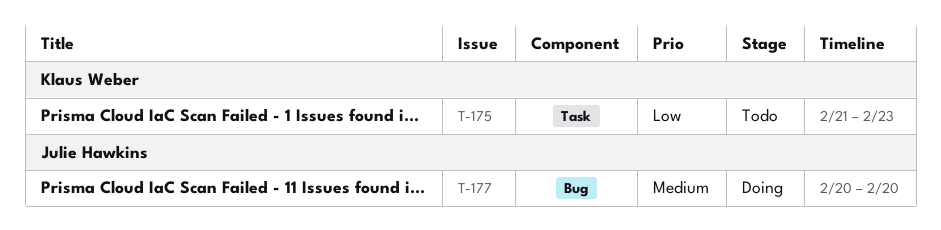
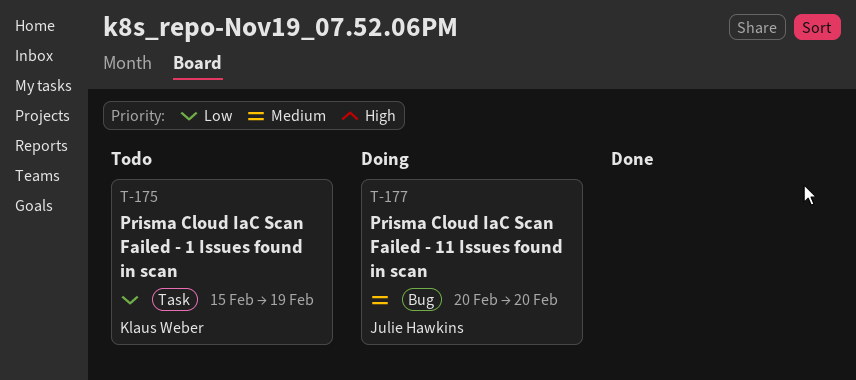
T-175, start: Feb 21 -> Feb 15
T-175, due: Feb 23 -> Feb 19

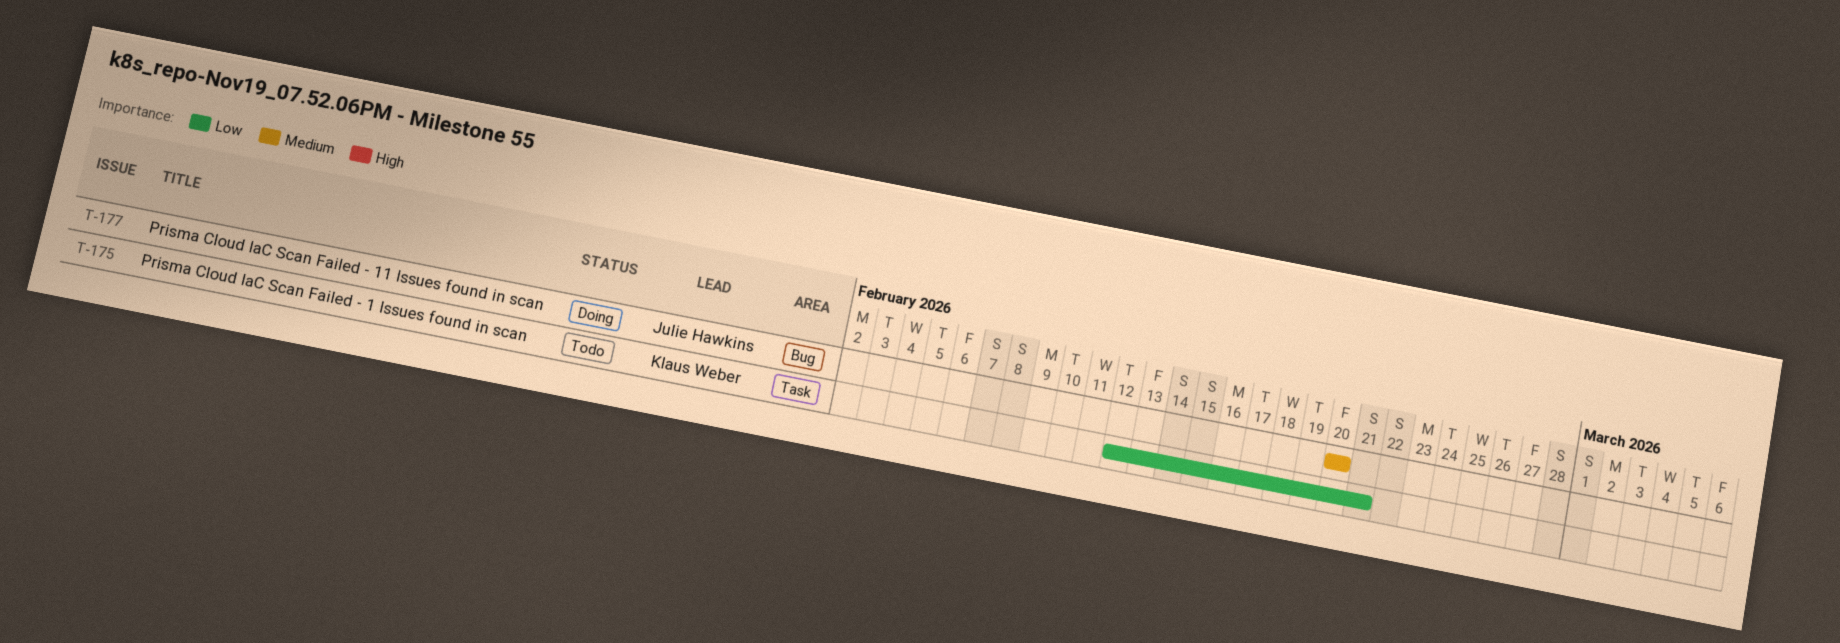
T-175, start: Feb 15 -> Feb 12
T-175, due: Feb 19 -> Feb 21

